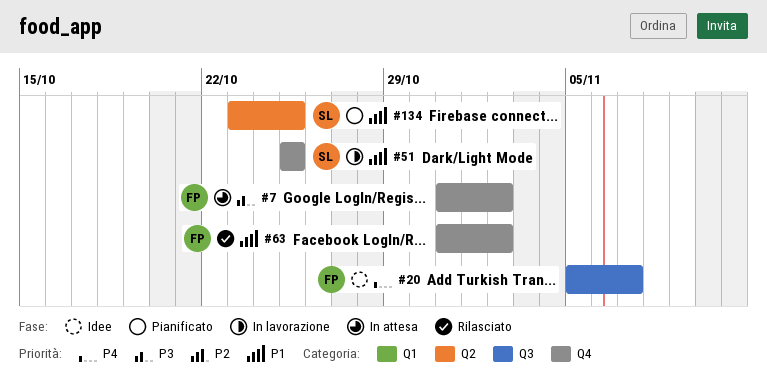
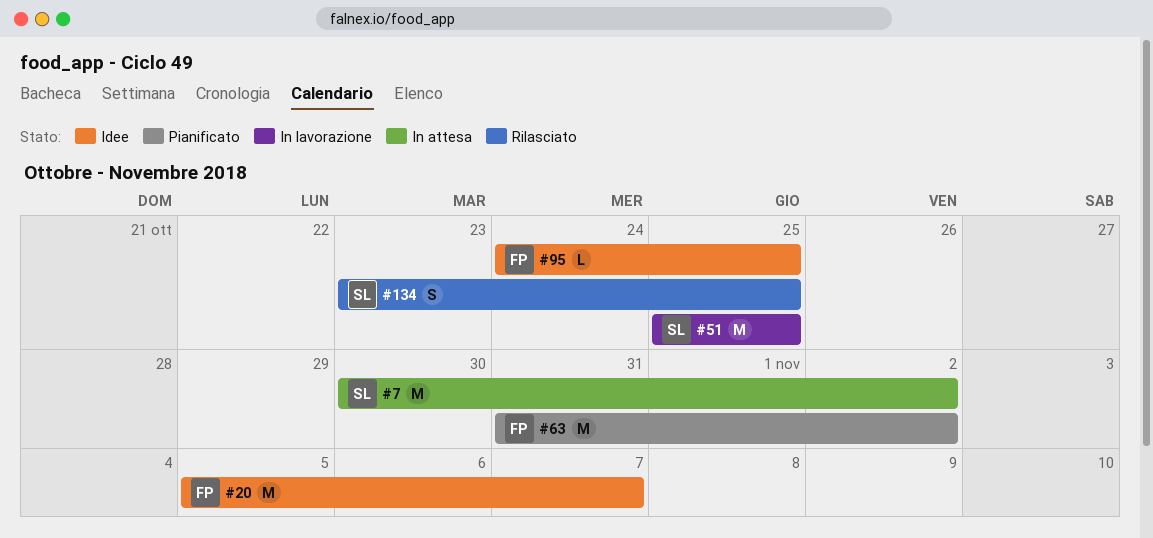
#7, owner: FP -> SL
#7, start: Oct 31 -> Oct 30
#63, status: Rilasciato -> Pianificato
#95: none -> present
#134, status: Pianificato -> Rilasciato

